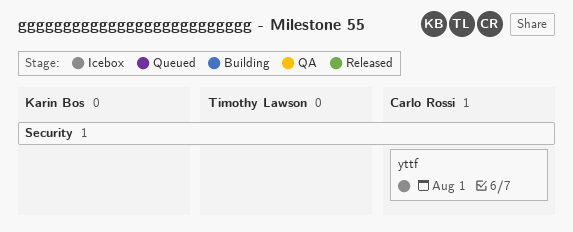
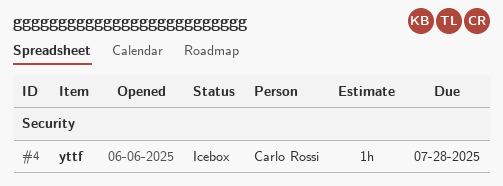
yttf, due: Aug 1 -> Jul 28

